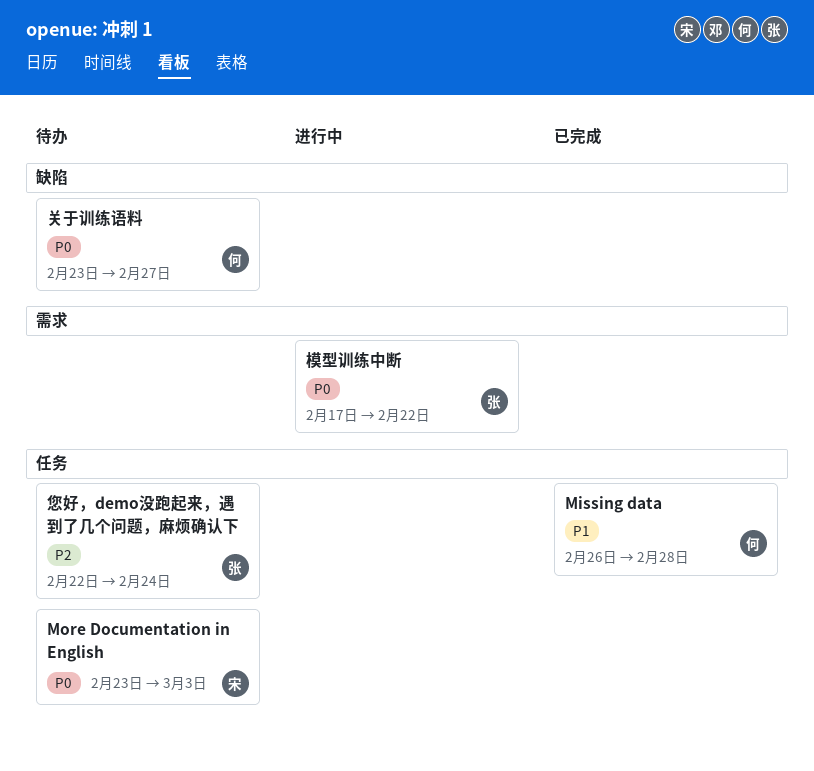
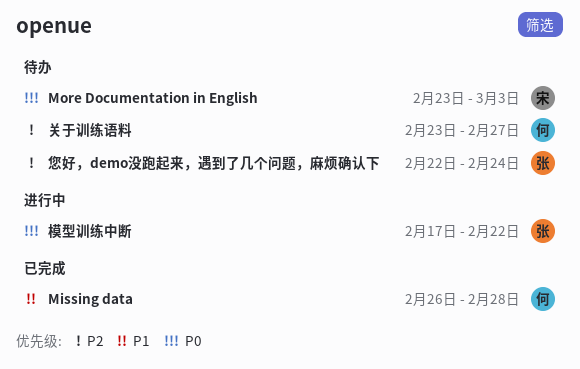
关于训练语料, priority: P0 -> P2

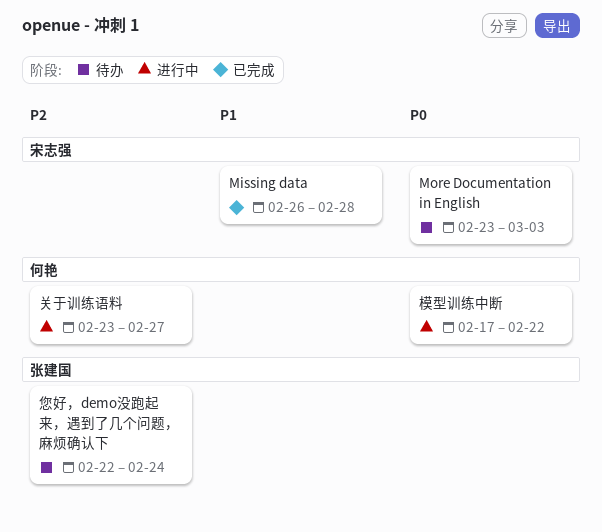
Missing data, owner: 何艳 -> 宋志强
关于训练语料, status: 待办 -> 进行中
模型训练中断, owner: 张建国 -> 何艳

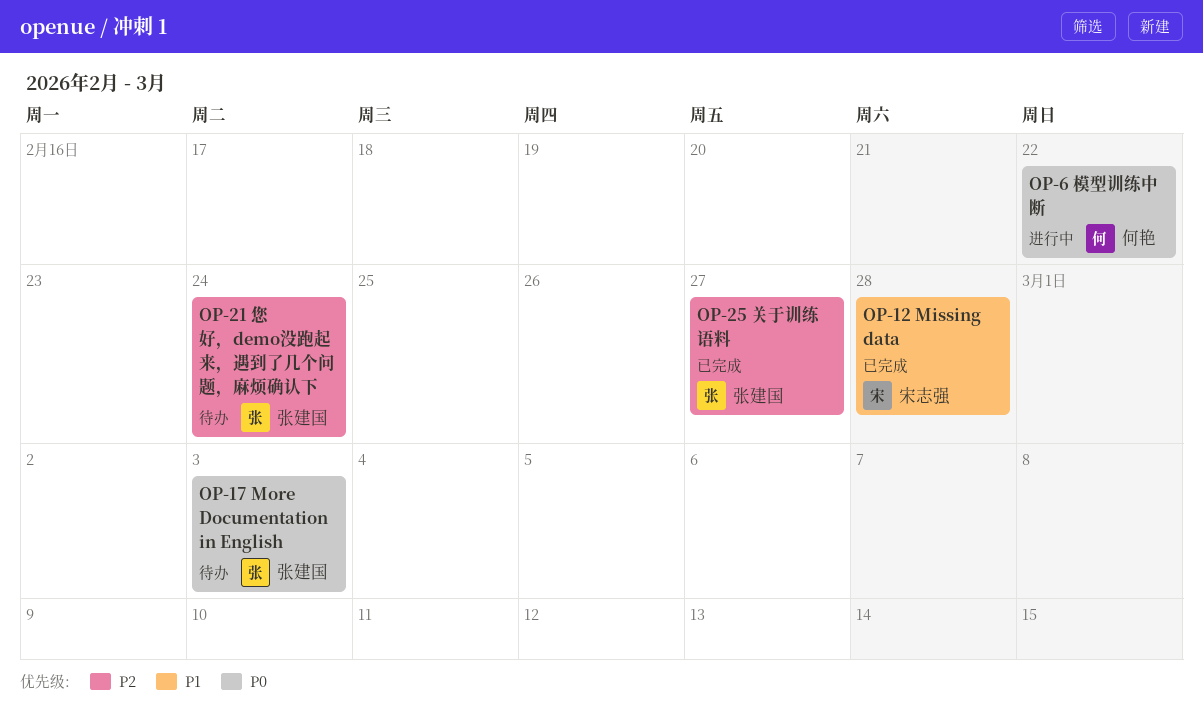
More Documentation in English, owner: 宋志强 -> 张建国
关于训练语料, status: 进行中 -> 已完成
关于训练语料, owner: 何艳 -> 张建国

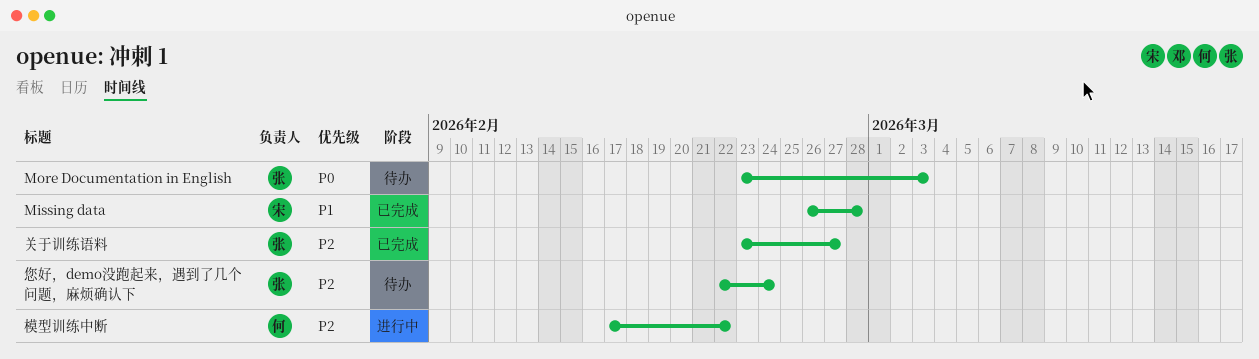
模型训练中断, priority: P0 -> P2

